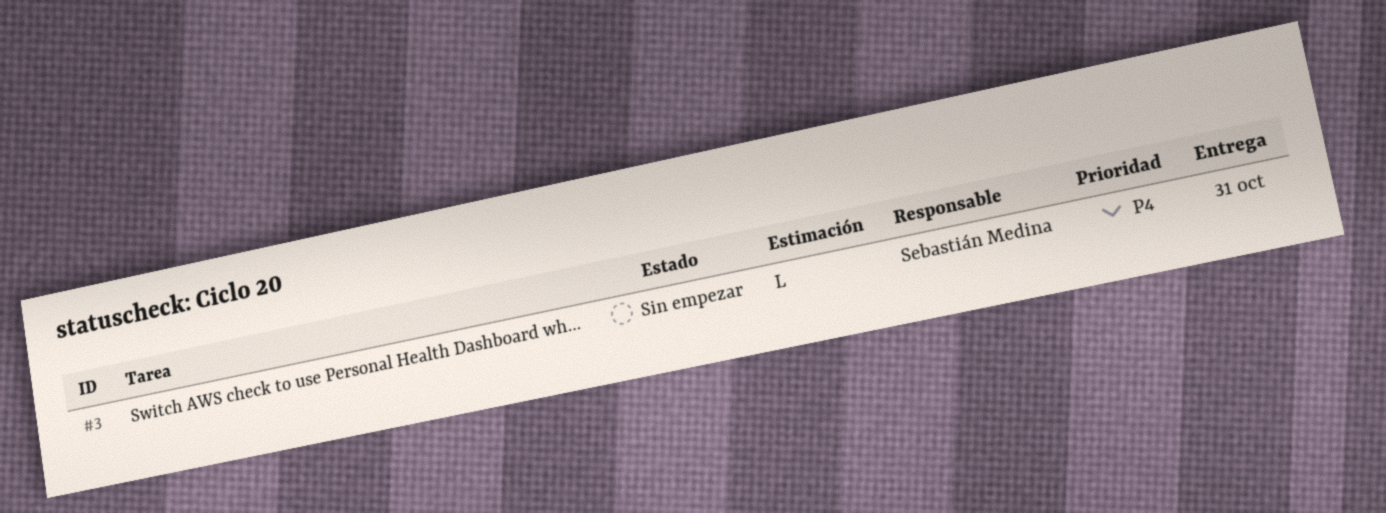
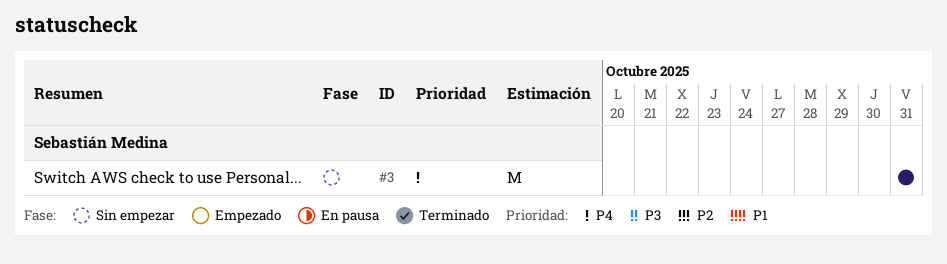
#3, estimate: L -> M

